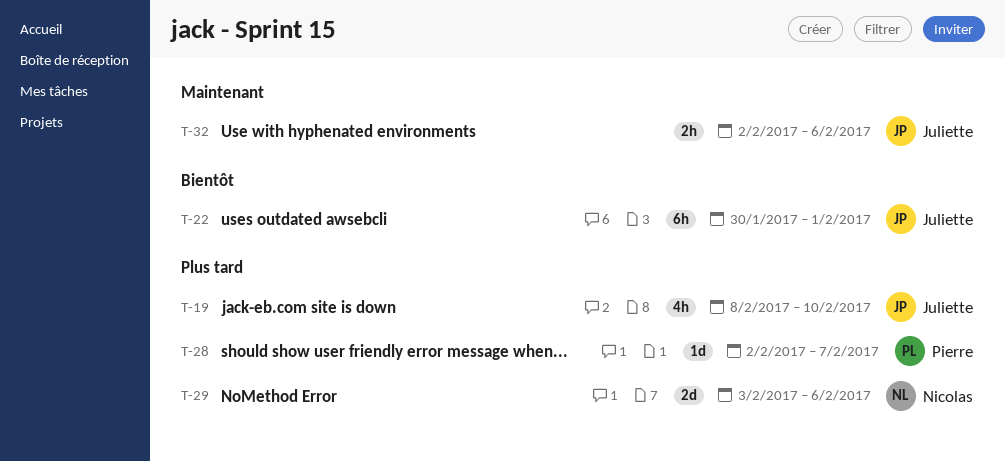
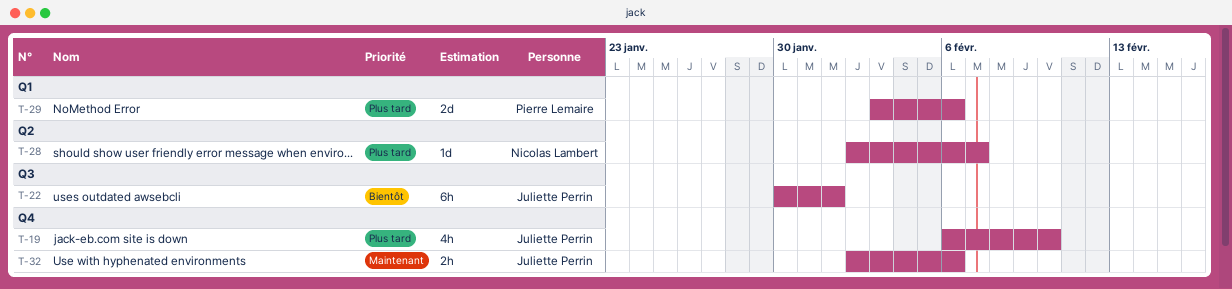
T-19, start: Feb 8 -> Feb 6
T-28, owner: Pierre Lemaire -> Nicolas Lambert
T-29, owner: Nicolas Lambert -> Pierre Lemaire

